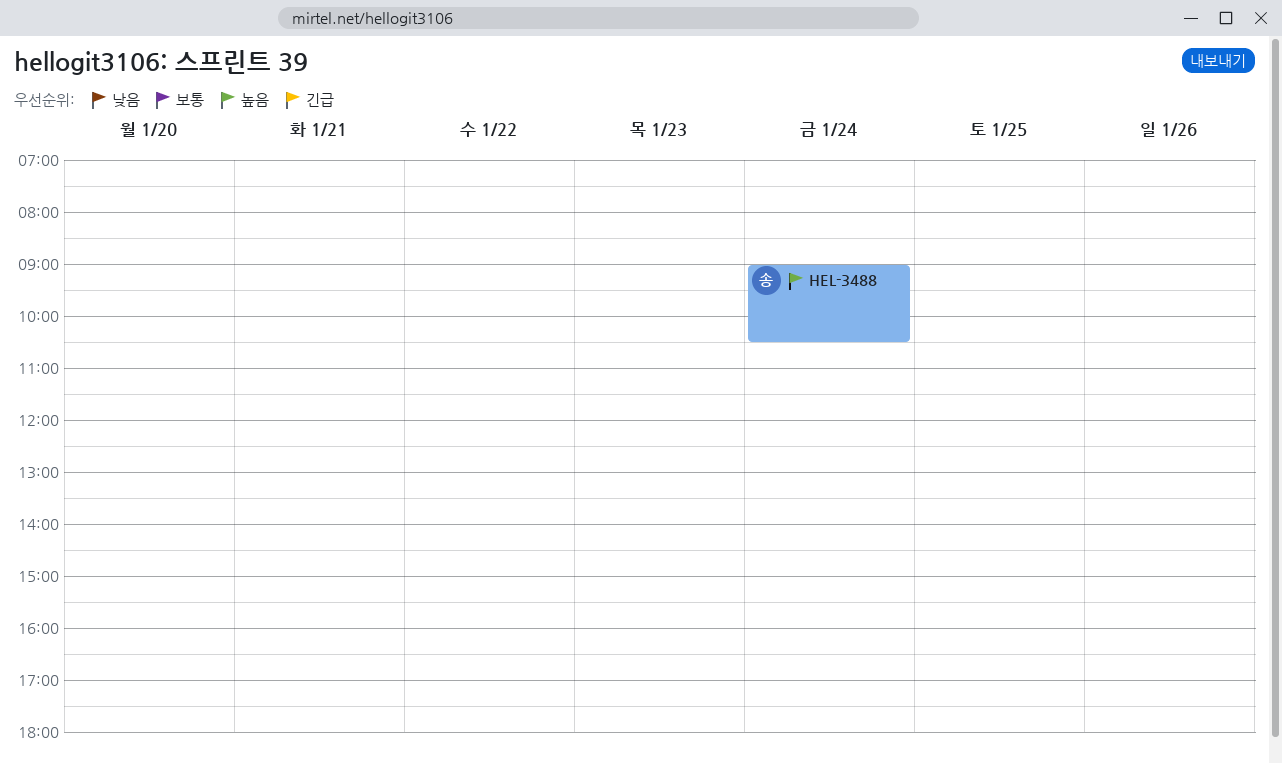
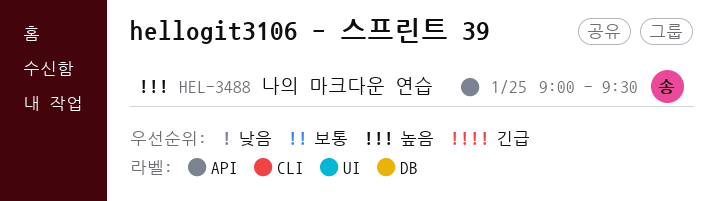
HEL-3488, day: Jan 24 -> Jan 25
HEL-3488, ends: 10:30 -> 09:30

